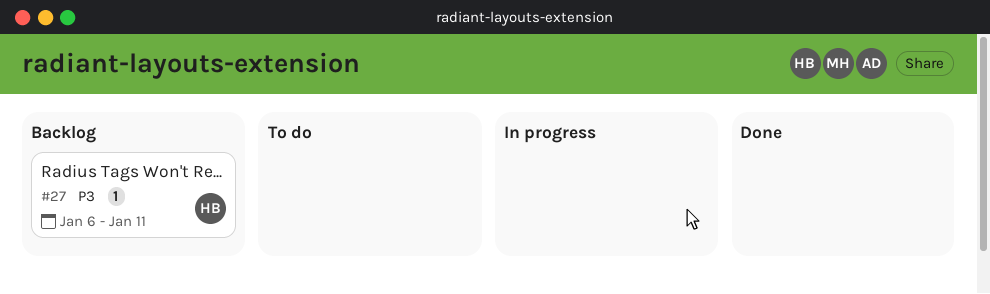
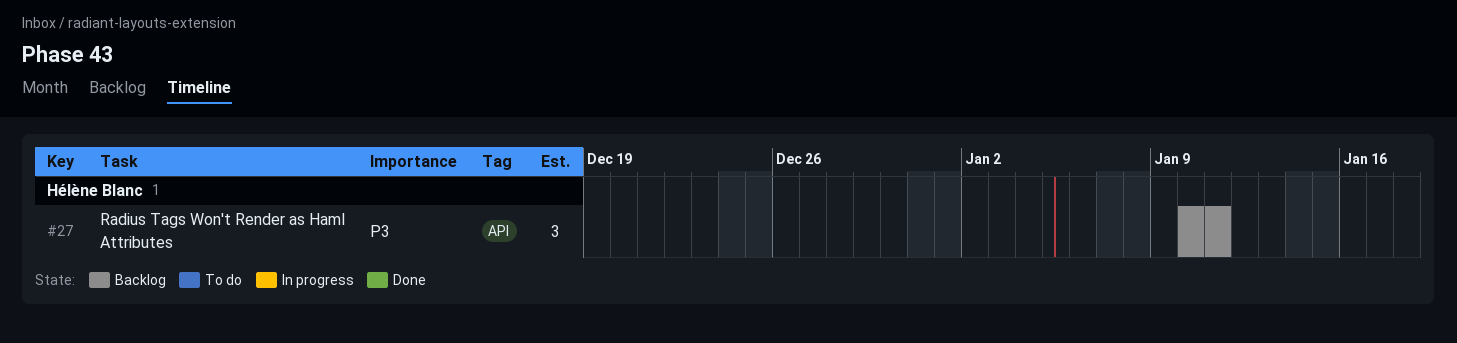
#27, estimate: 1 -> 3
#27, start: Jan 6 -> Jan 10

